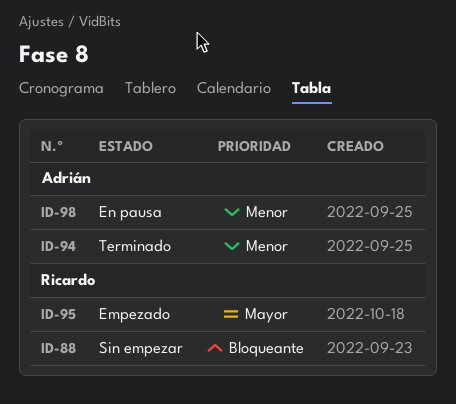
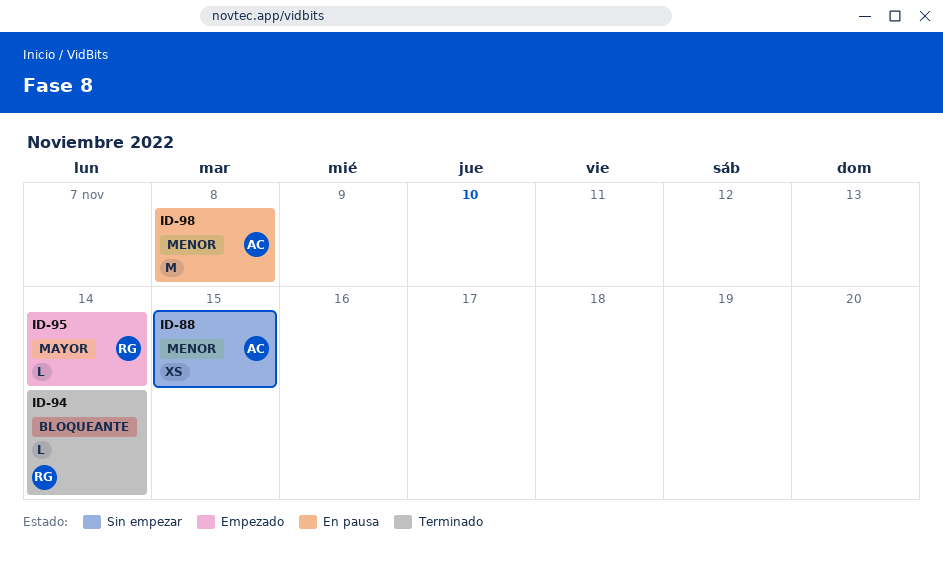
ID-88, owner: Ricardo -> Adrián
ID-88, priority: Bloqueante -> Menor
ID-94, owner: Adrián -> Ricardo
ID-94, priority: Menor -> Bloqueante

